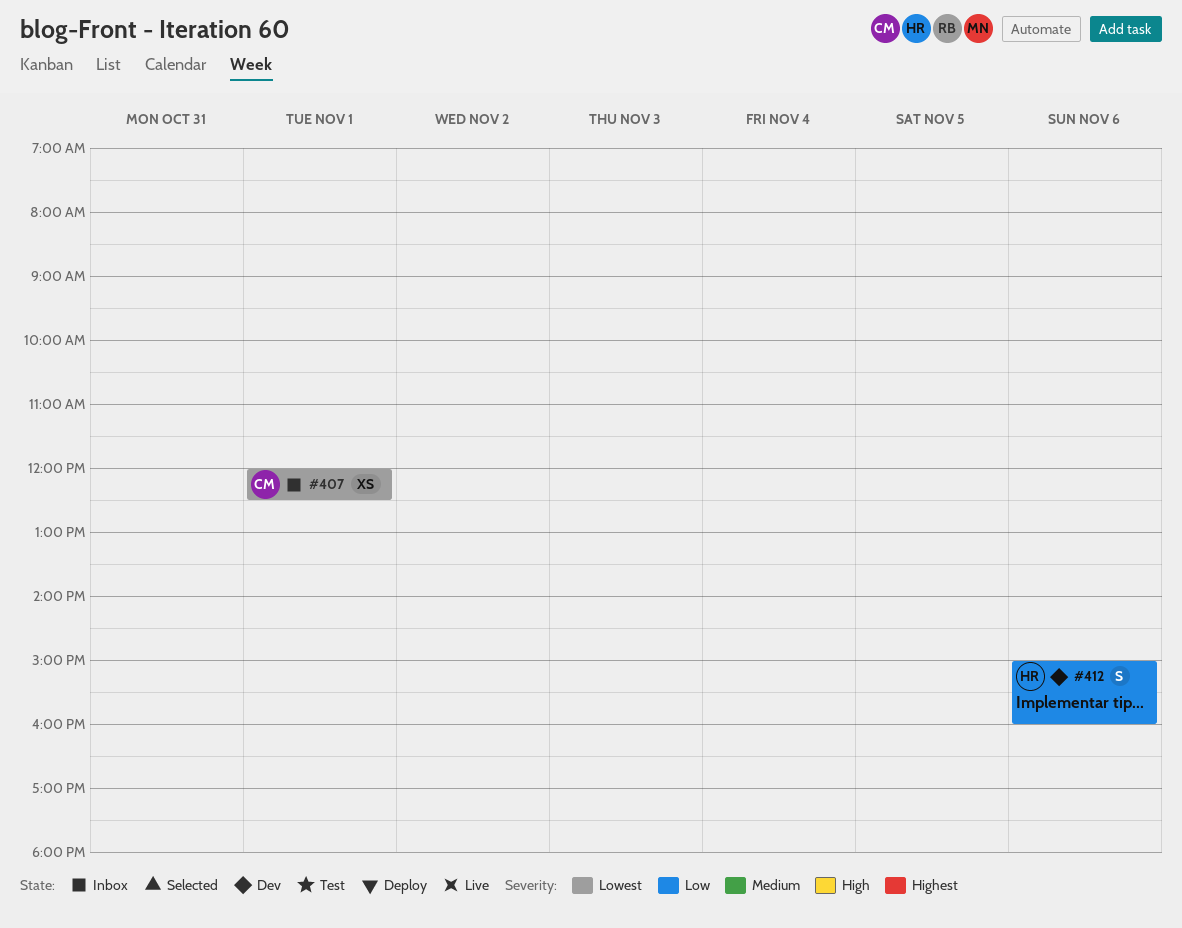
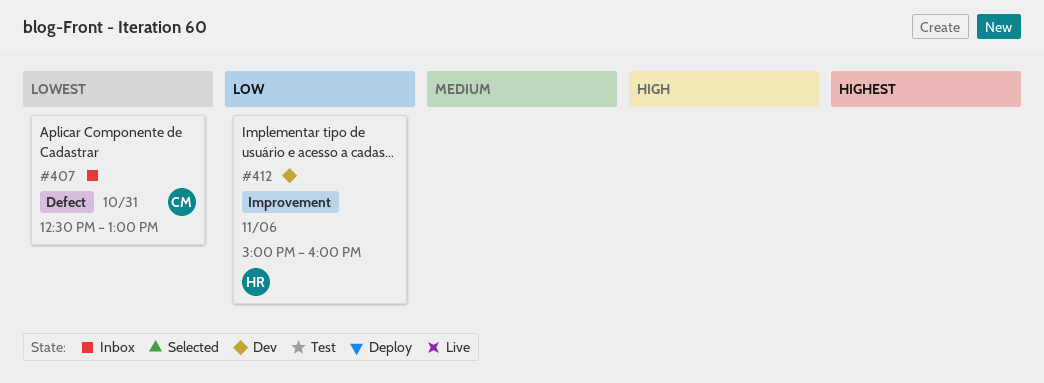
#407, day: Nov 1 -> Oct 31
#407, begins: 12:00 -> 12:30
#407, ends: 12:30 -> 13:00

